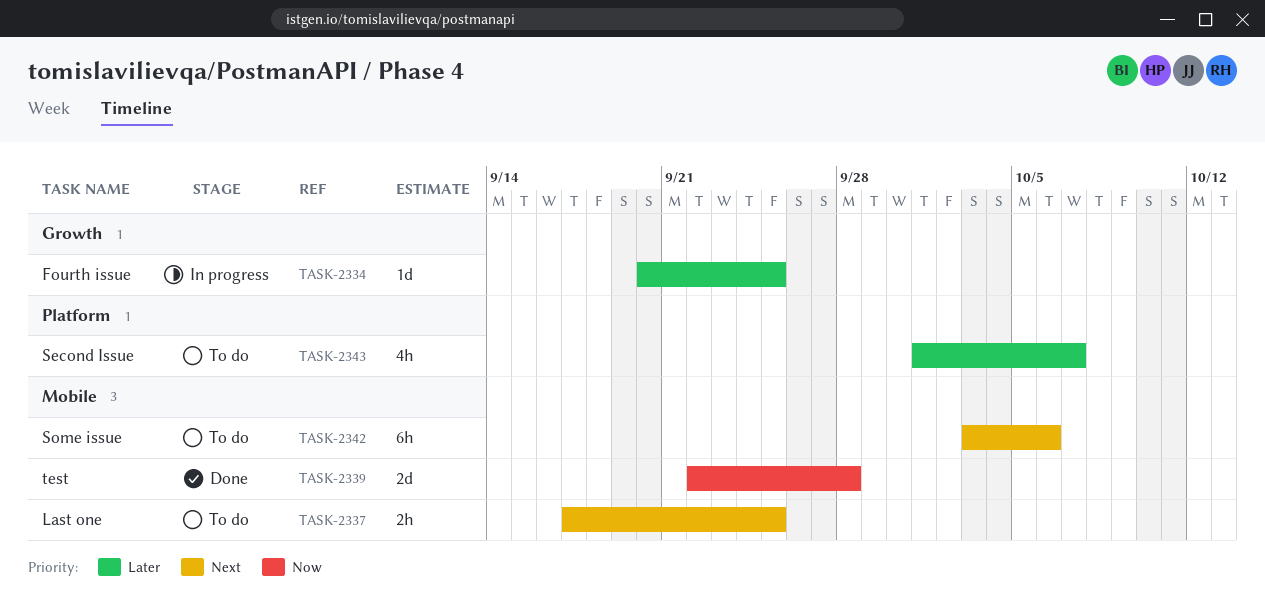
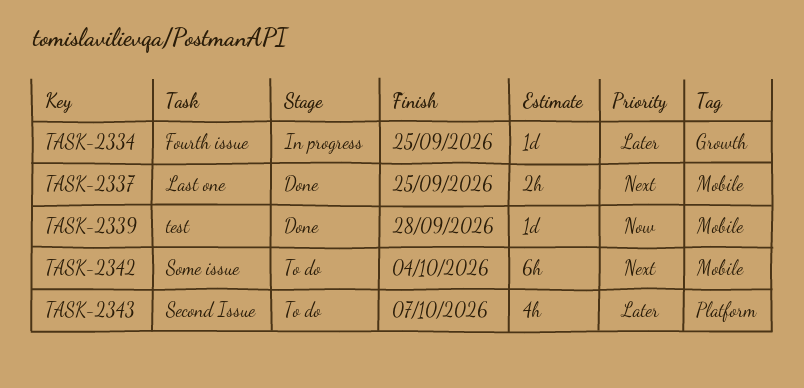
TASK-2337, status: To do -> Done
TASK-2339, estimate: 2d -> 1d
TASK-2342, due: Oct 6 -> Oct 4

